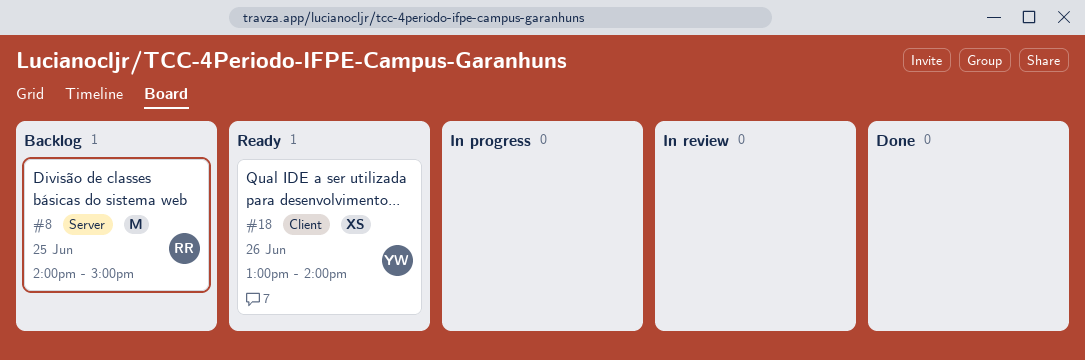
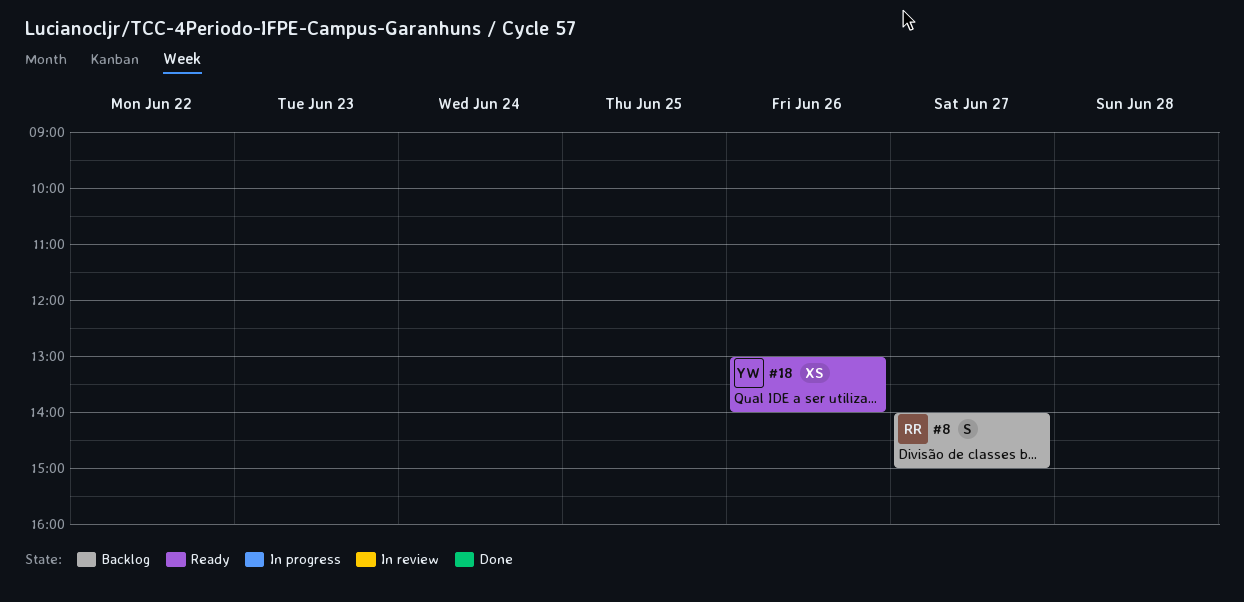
#8, estimate: M -> S
#8, day: Jun 25 -> Jun 27

